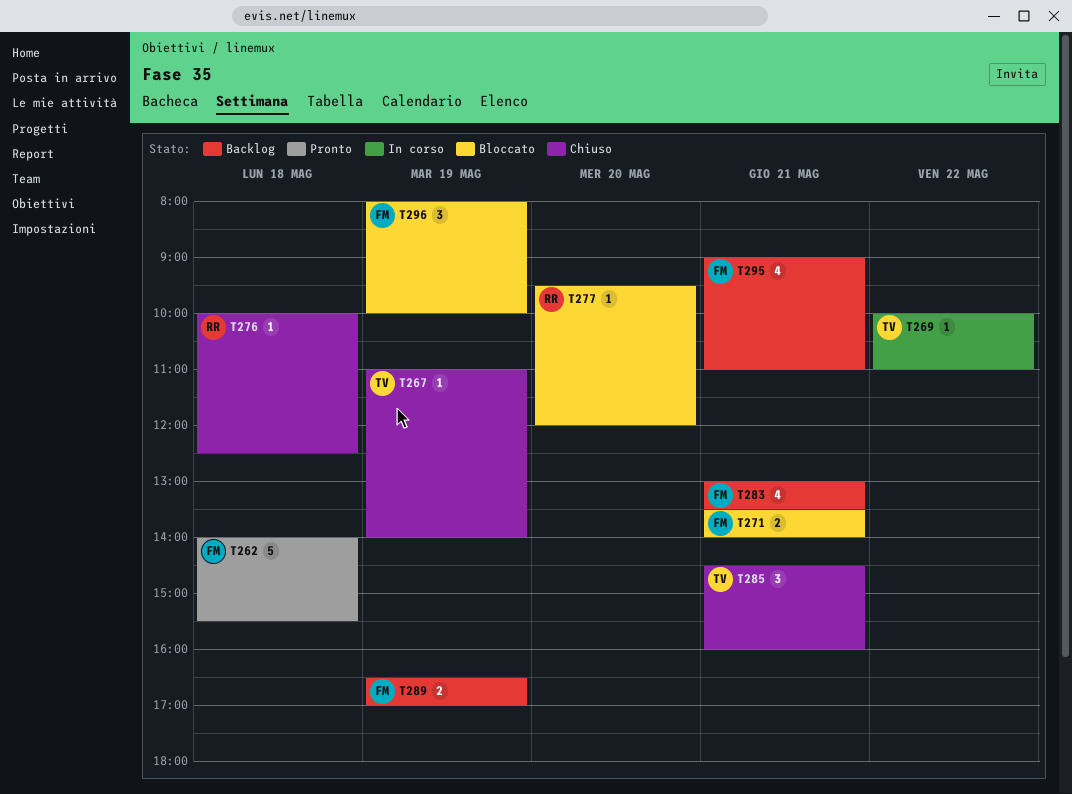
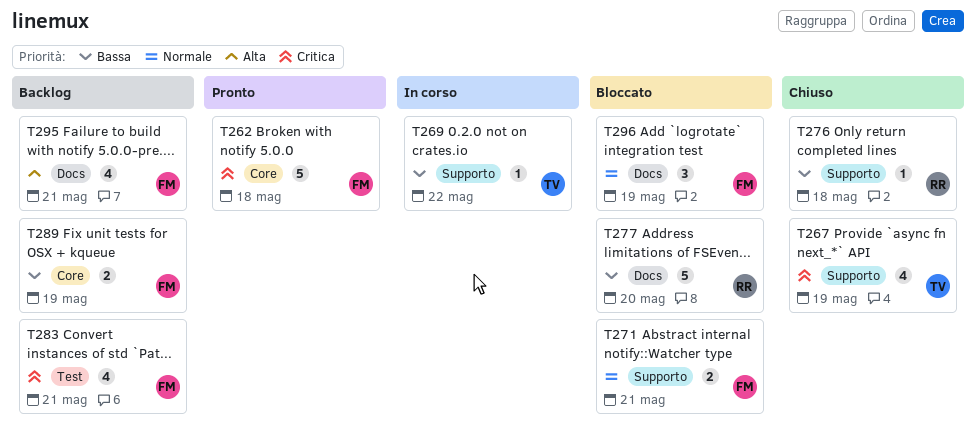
T267, estimate: 1 -> 4
T277, estimate: 1 -> 5
T285: present -> none

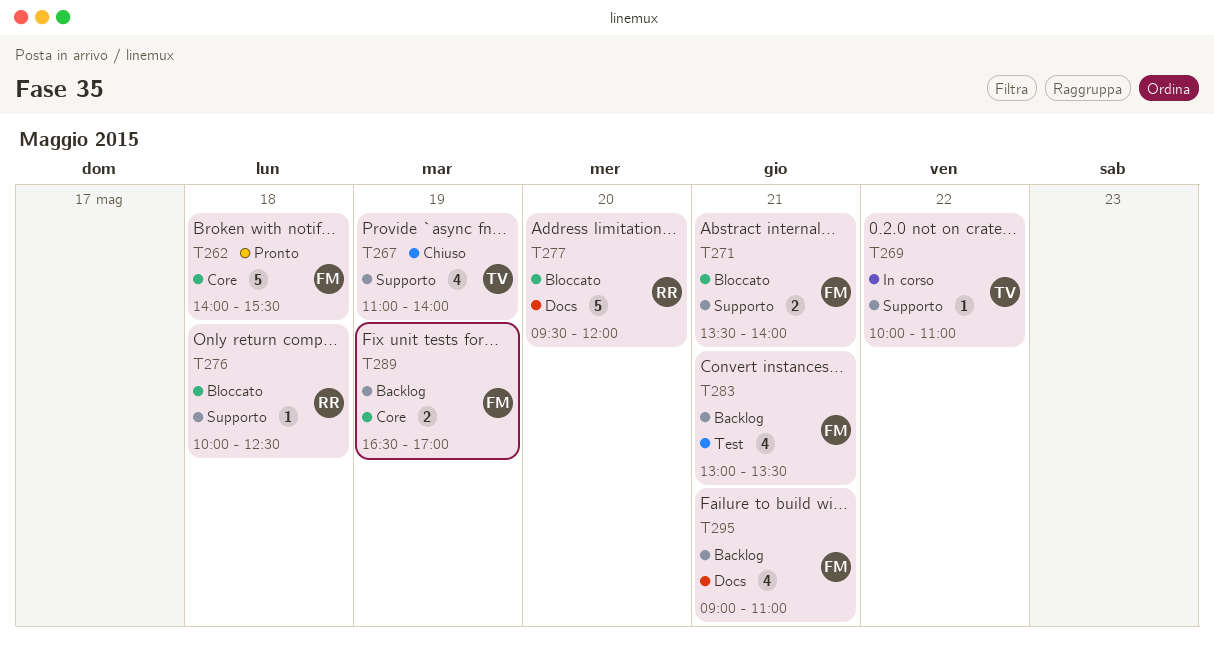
T276, status: Chiuso -> Bloccato
T296: present -> none

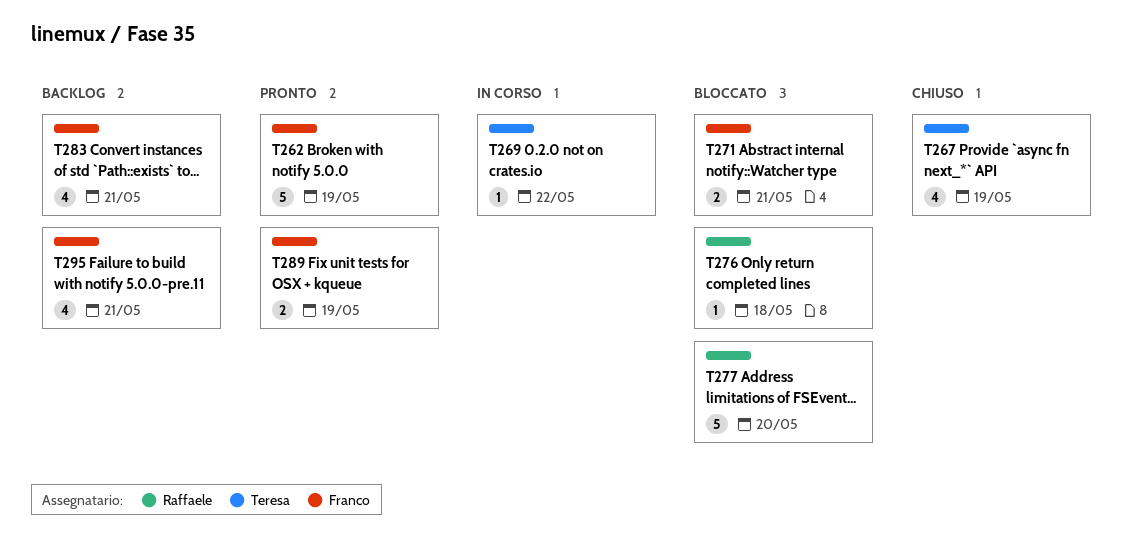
T262, day: May 18 -> May 19
T289, status: Backlog -> Pronto

